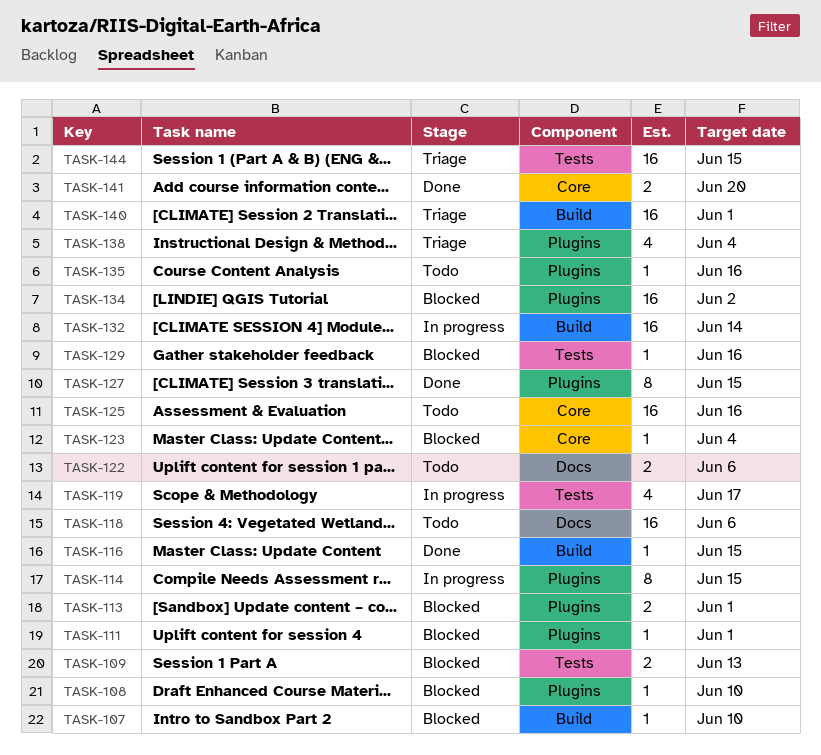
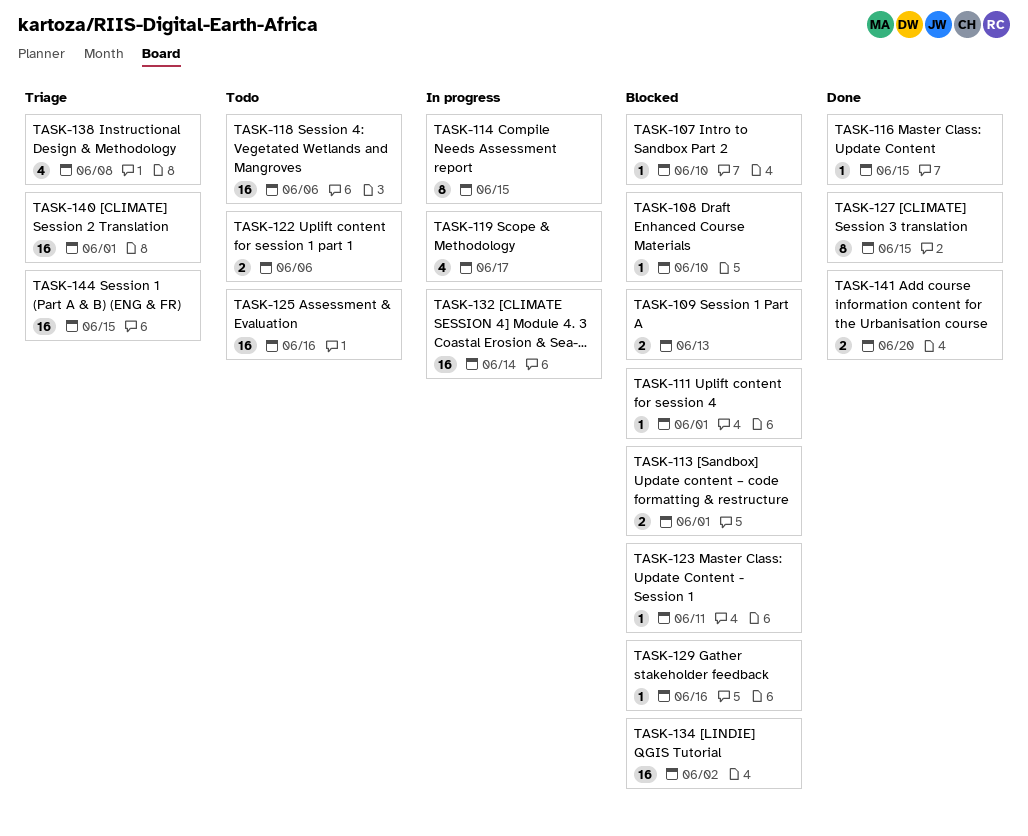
TASK-123, due: Jun 4 -> Jun 11
TASK-135: present -> none
TASK-138, due: Jun 4 -> Jun 8

